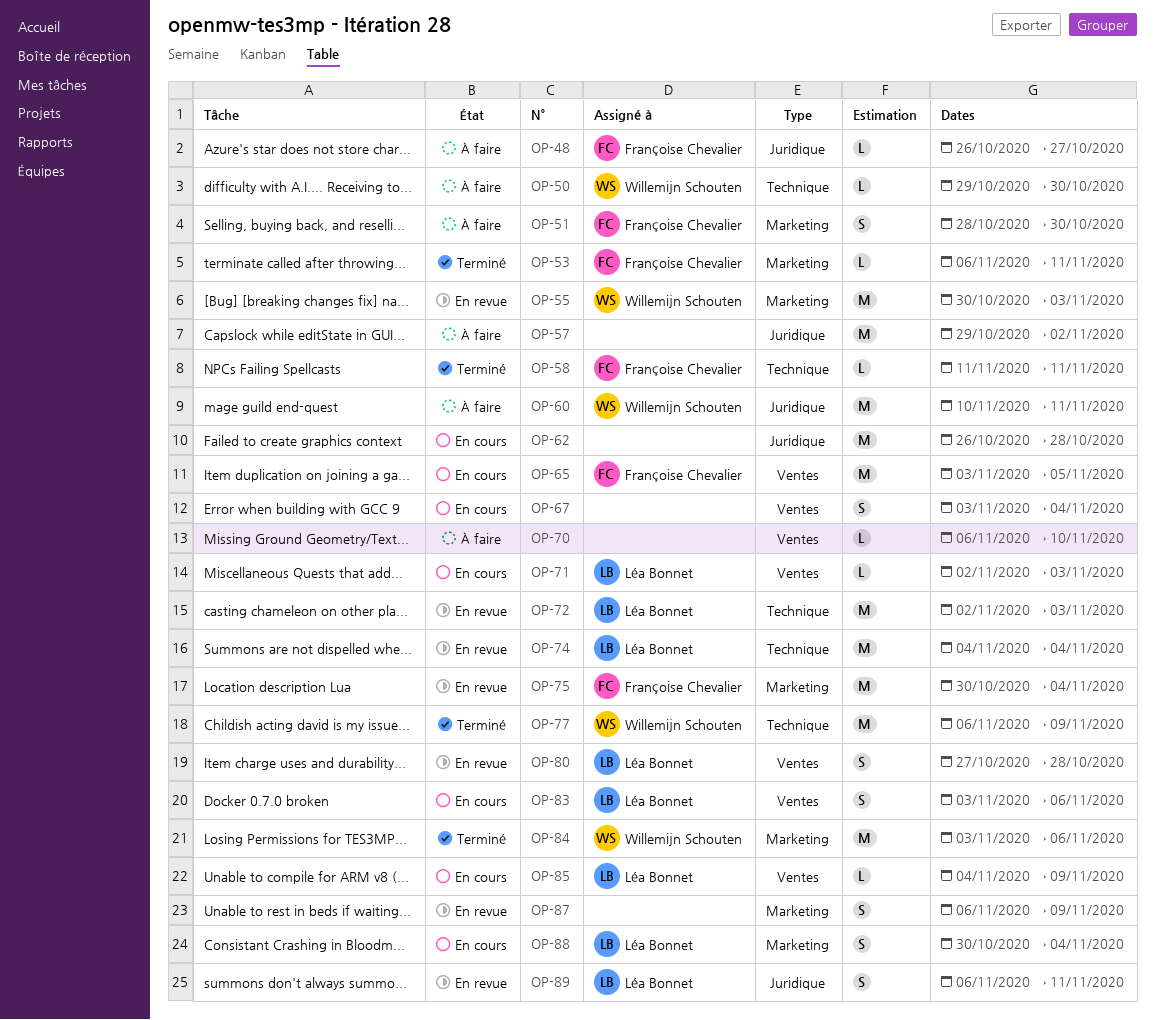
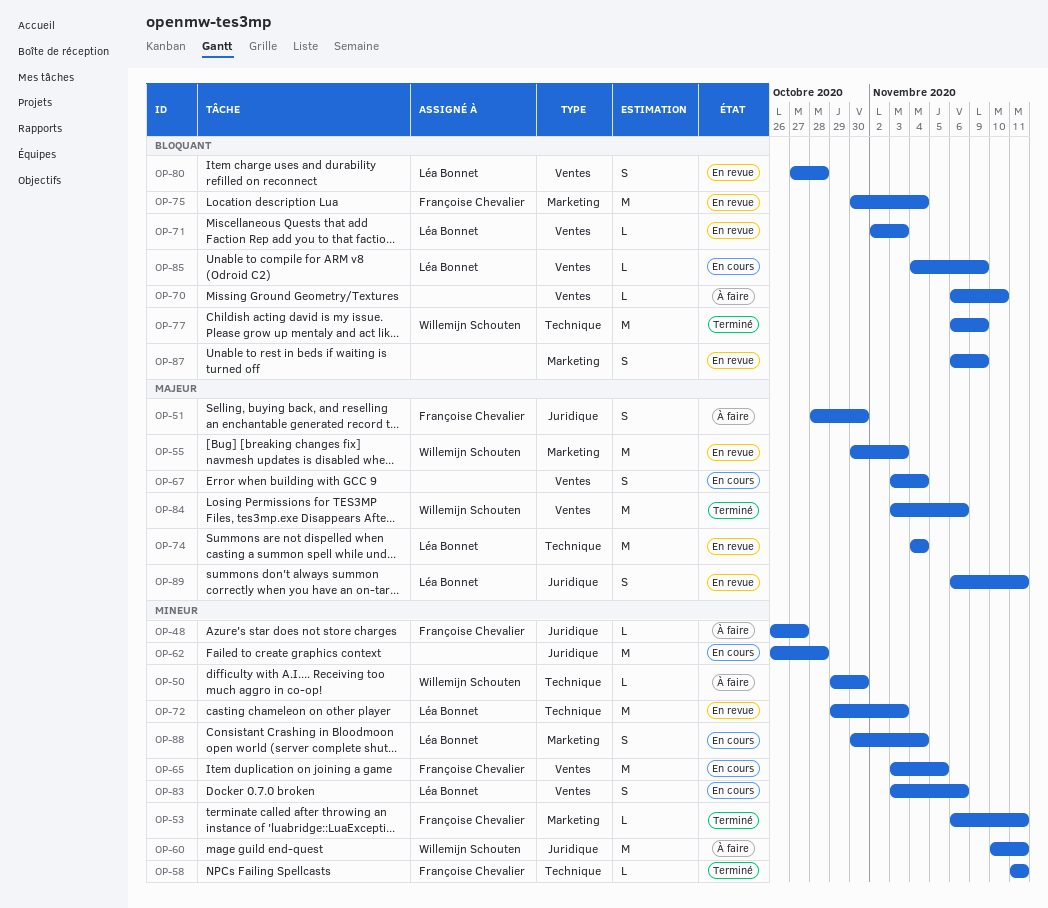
OP-51, label: Marketing -> Juridique
OP-57: present -> none
OP-71, status: En cours -> En revue
OP-72, start: Nov 2 -> Oct 29
OP-84, label: Marketing -> Ventes

